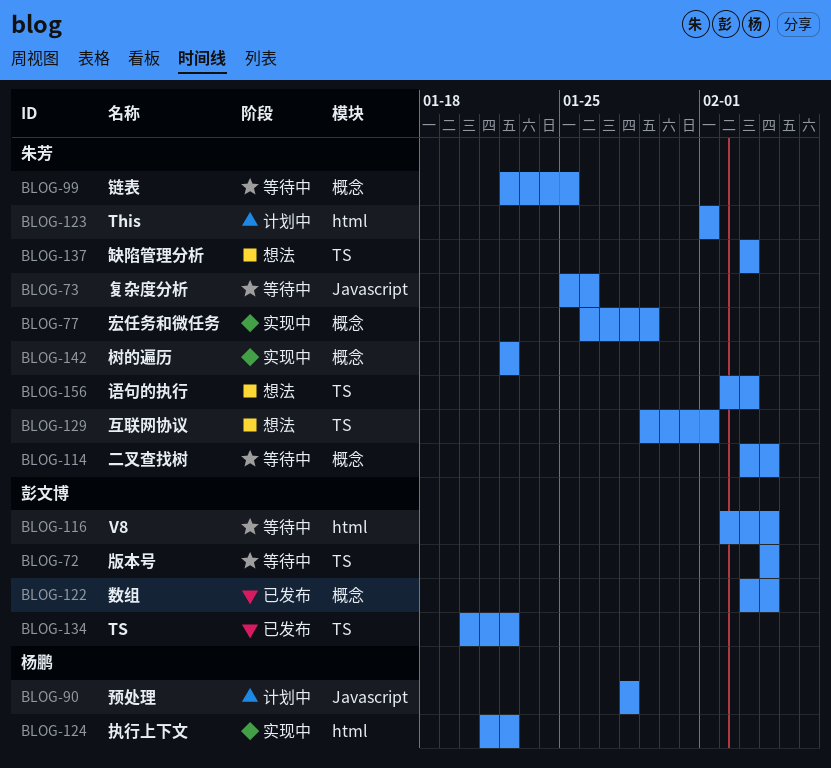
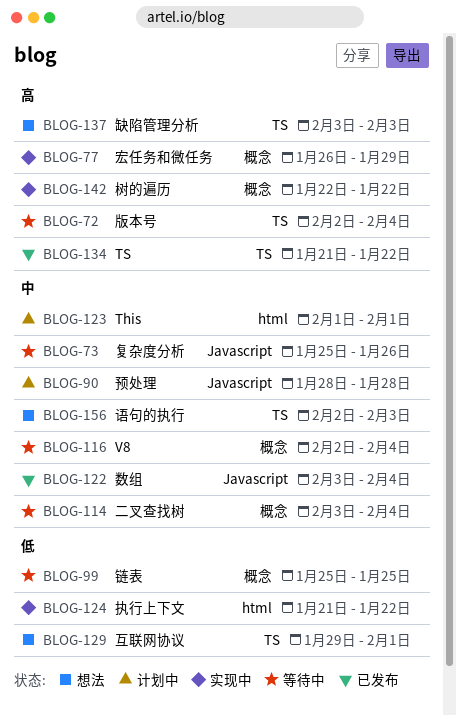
BLOG-72, start: Feb 4 -> Feb 2
BLOG-99, start: Jan 22 -> Jan 25
BLOG-116, label: html -> 概念
BLOG-122, label: 概念 -> Javascript
BLOG-134, start: Jan 20 -> Jan 21

